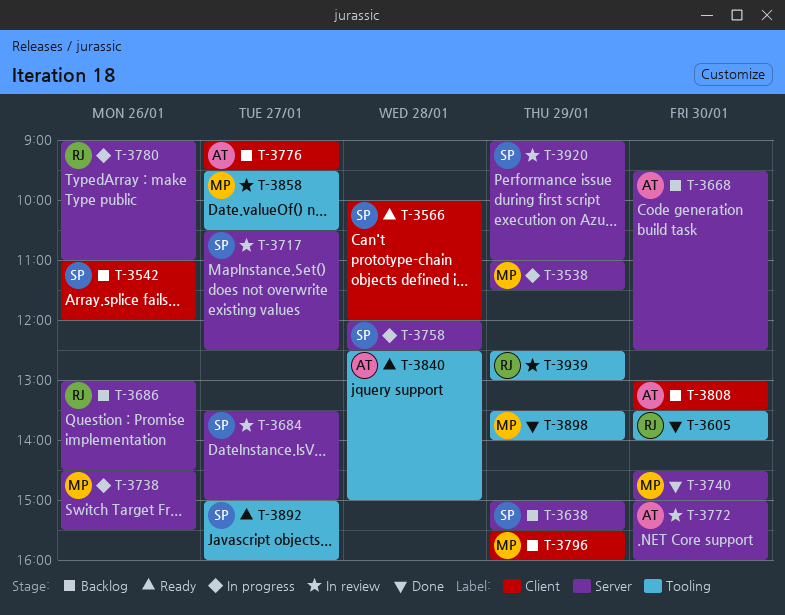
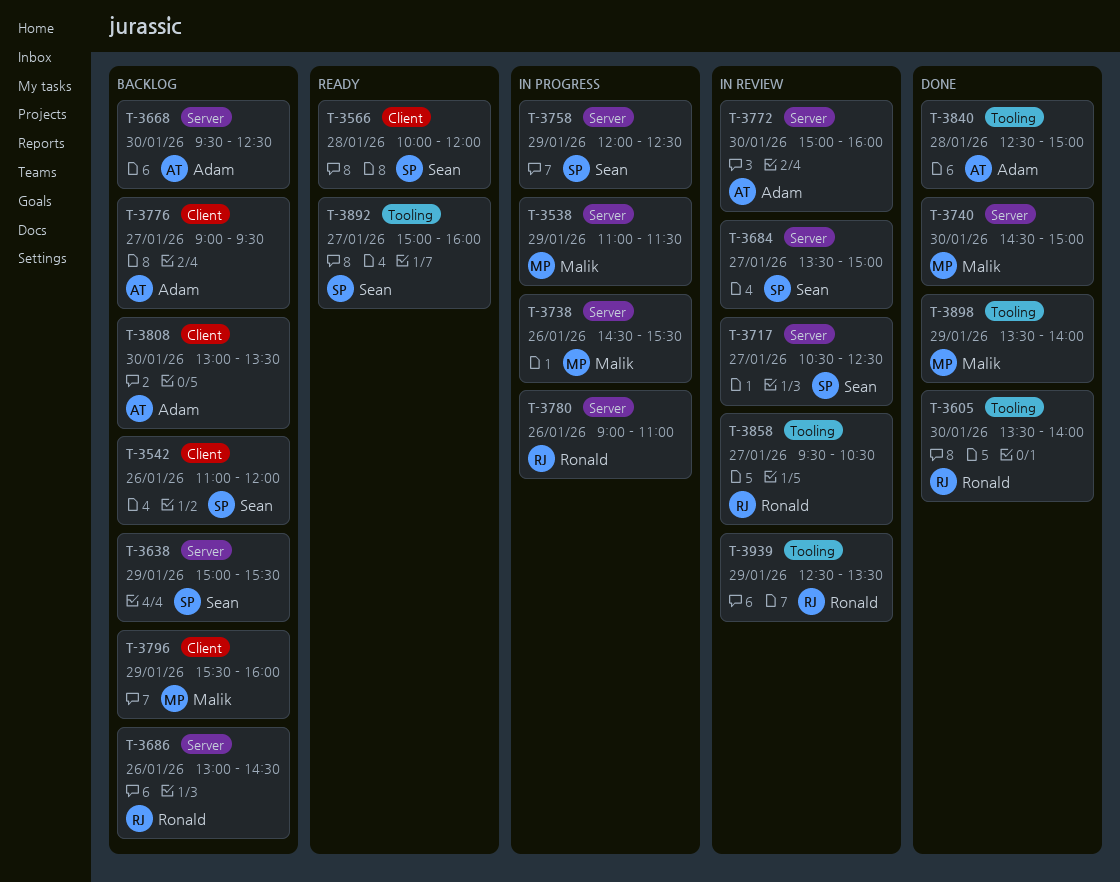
T-3758, day: Jan 28 -> Jan 29
T-3840, status: Ready -> Done
T-3858, owner: Malik -> Ronald
T-3920: present -> none
T-3939, ends: 13:00 -> 13:30

